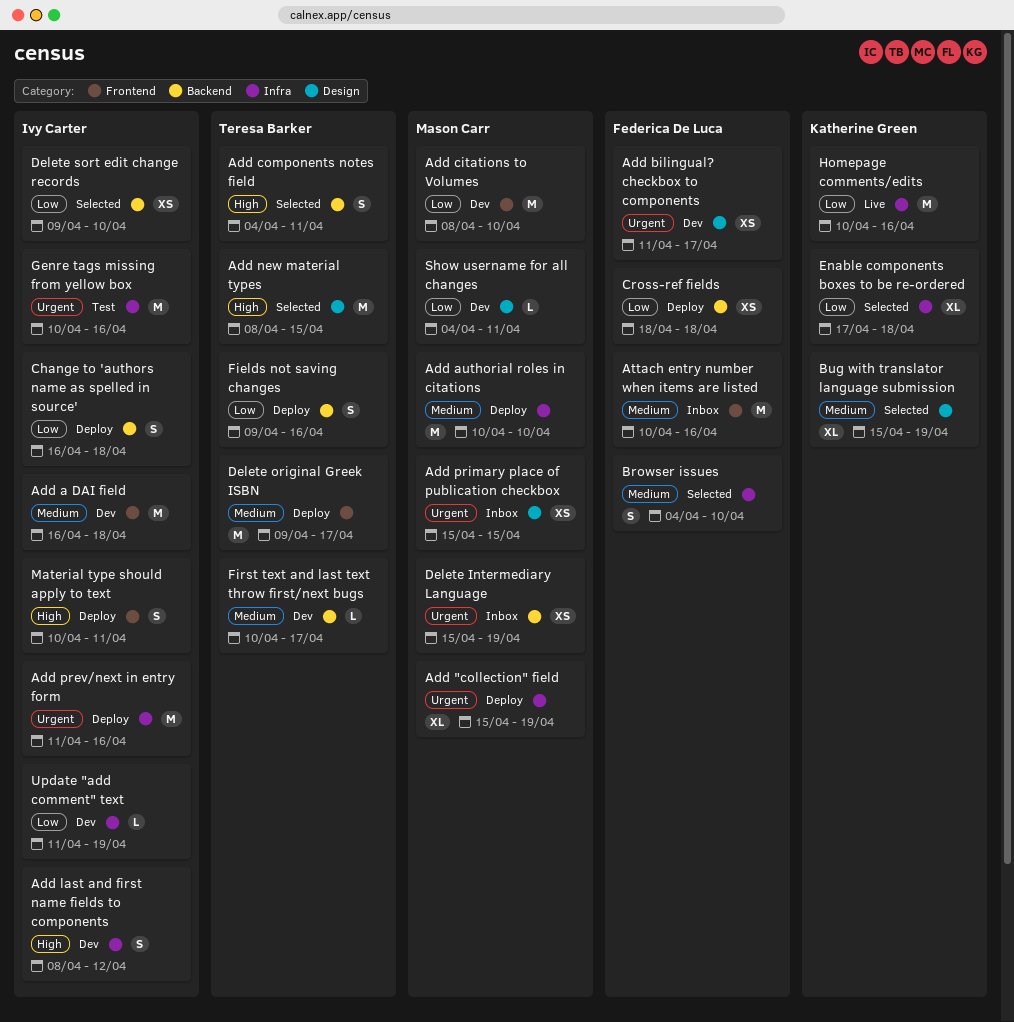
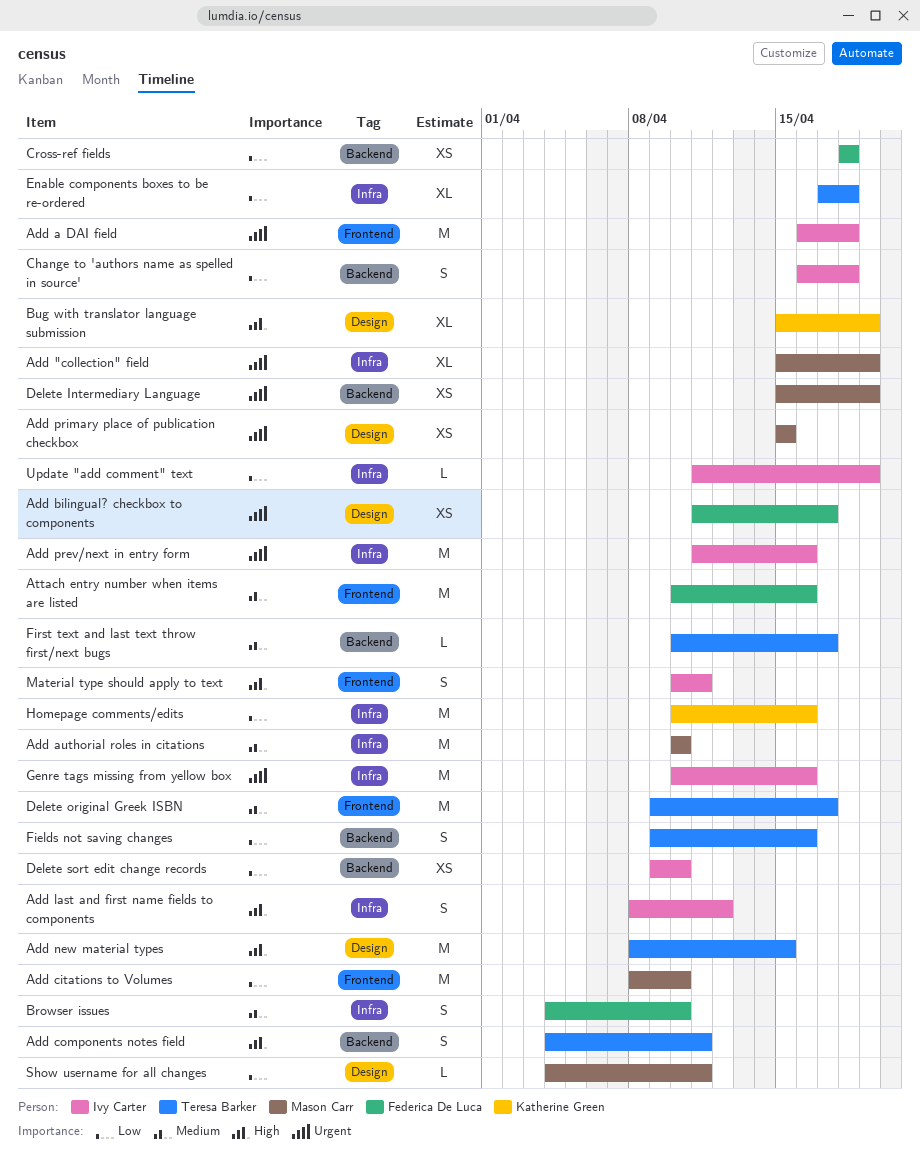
Add a DAI field, priority: Medium -> Urgent
Bug with translator language submission, priority: Medium -> High
Enable components boxes to be re-ordered, owner: Katherine Green -> Teresa Barker

